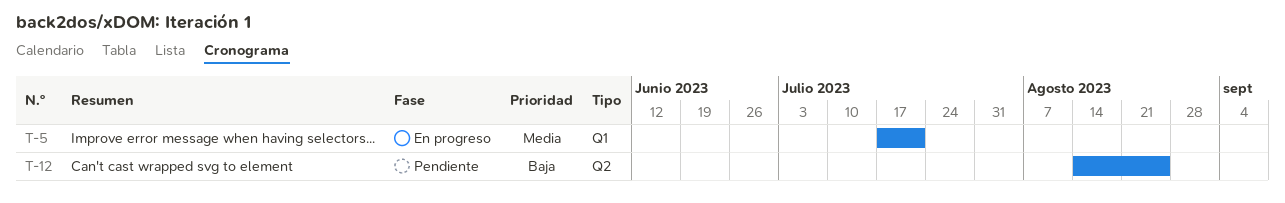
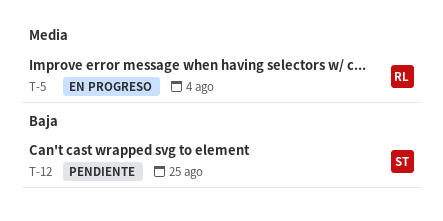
T-5, due: Jul 21 -> Aug 4

